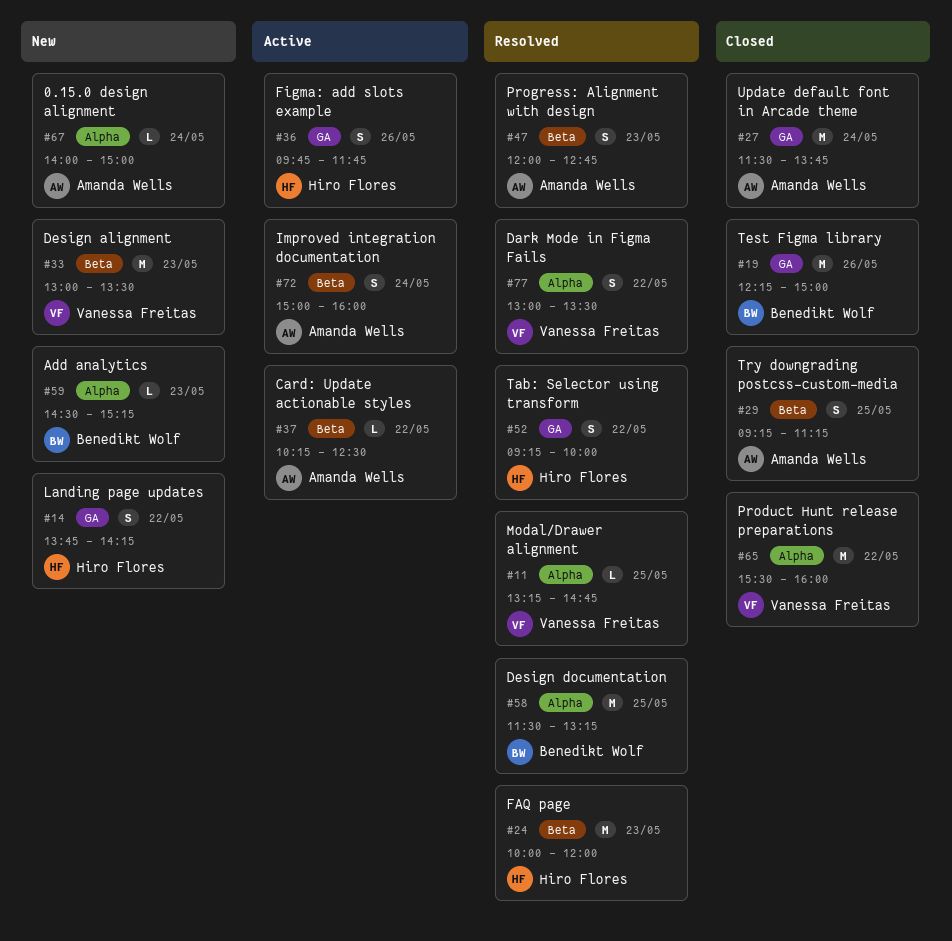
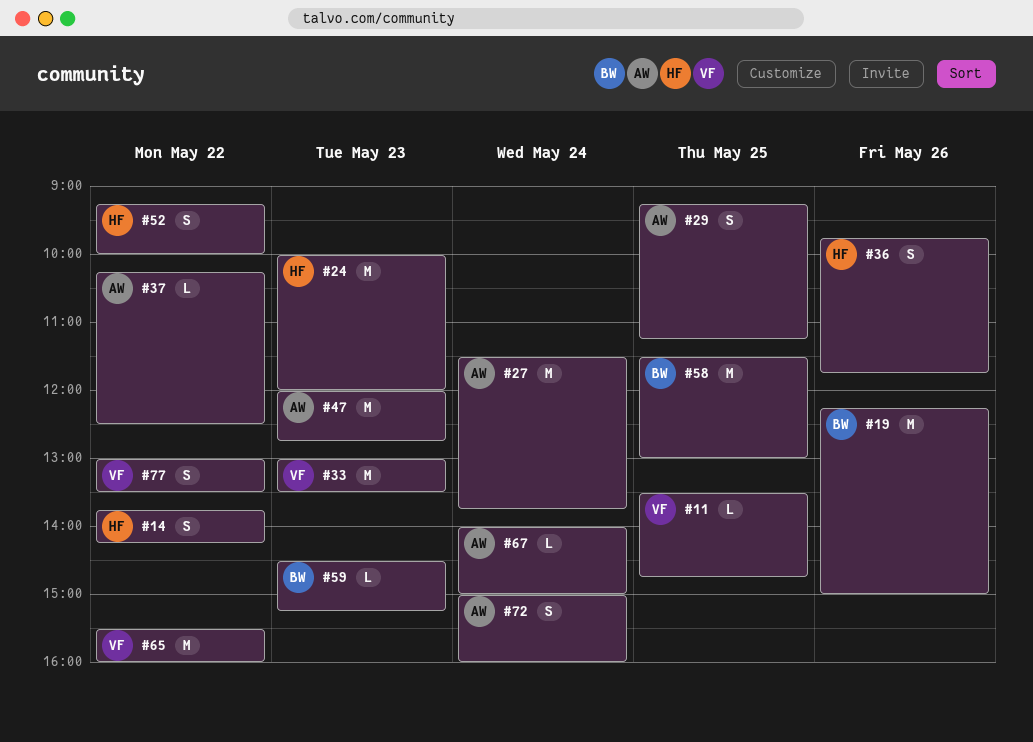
#11, begins: 13:15 -> 13:30
#47, estimate: S -> M
#58, ends: 13:15 -> 13:00

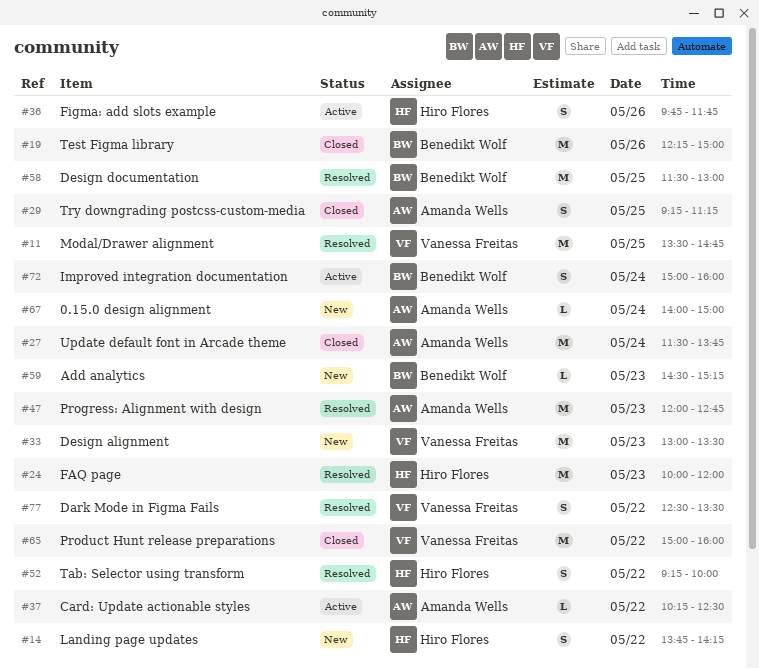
#11, estimate: L -> M
#65, begins: 15:30 -> 15:00
#72, owner: Amanda Wells -> Benedikt Wolf
#77, begins: 13:00 -> 12:30

